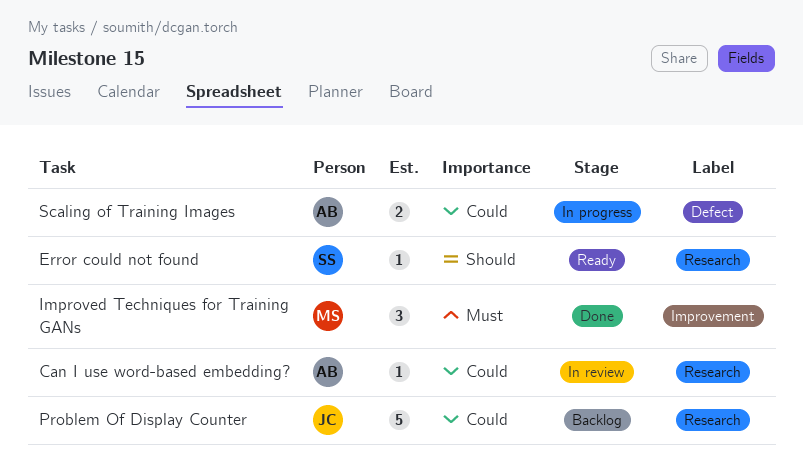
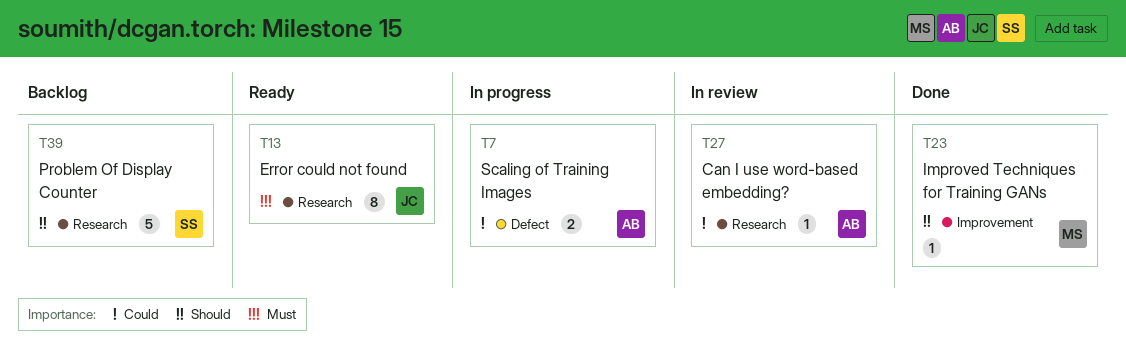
Error could not found, owner: SS -> JC
Error could not found, priority: Should -> Must
Error could not found, estimate: 1 -> 8
Improved Techniques for Training GANs, priority: Must -> Should
Improved Techniques for Training GANs, estimate: 3 -> 1
Problem Of Display Counter, owner: JC -> SS
Problem Of Display Counter, priority: Could -> Should

